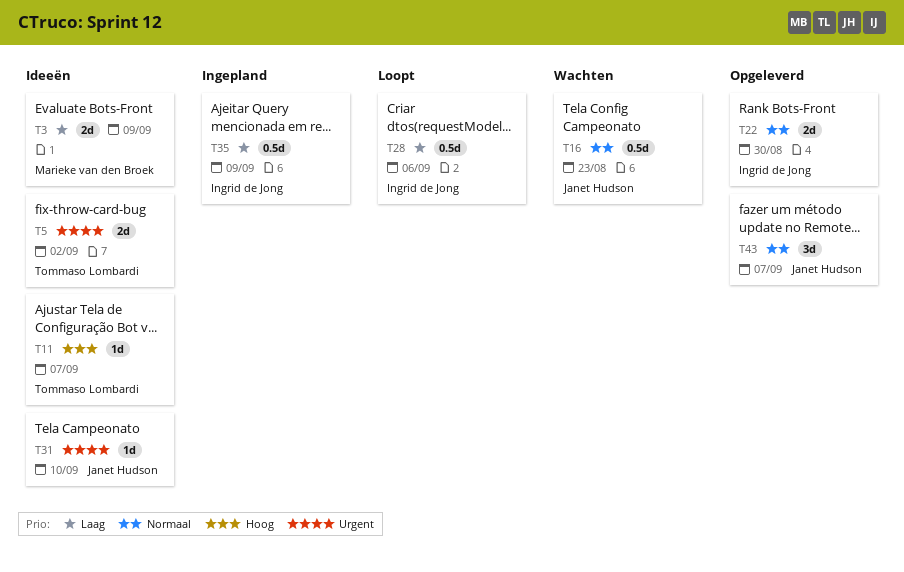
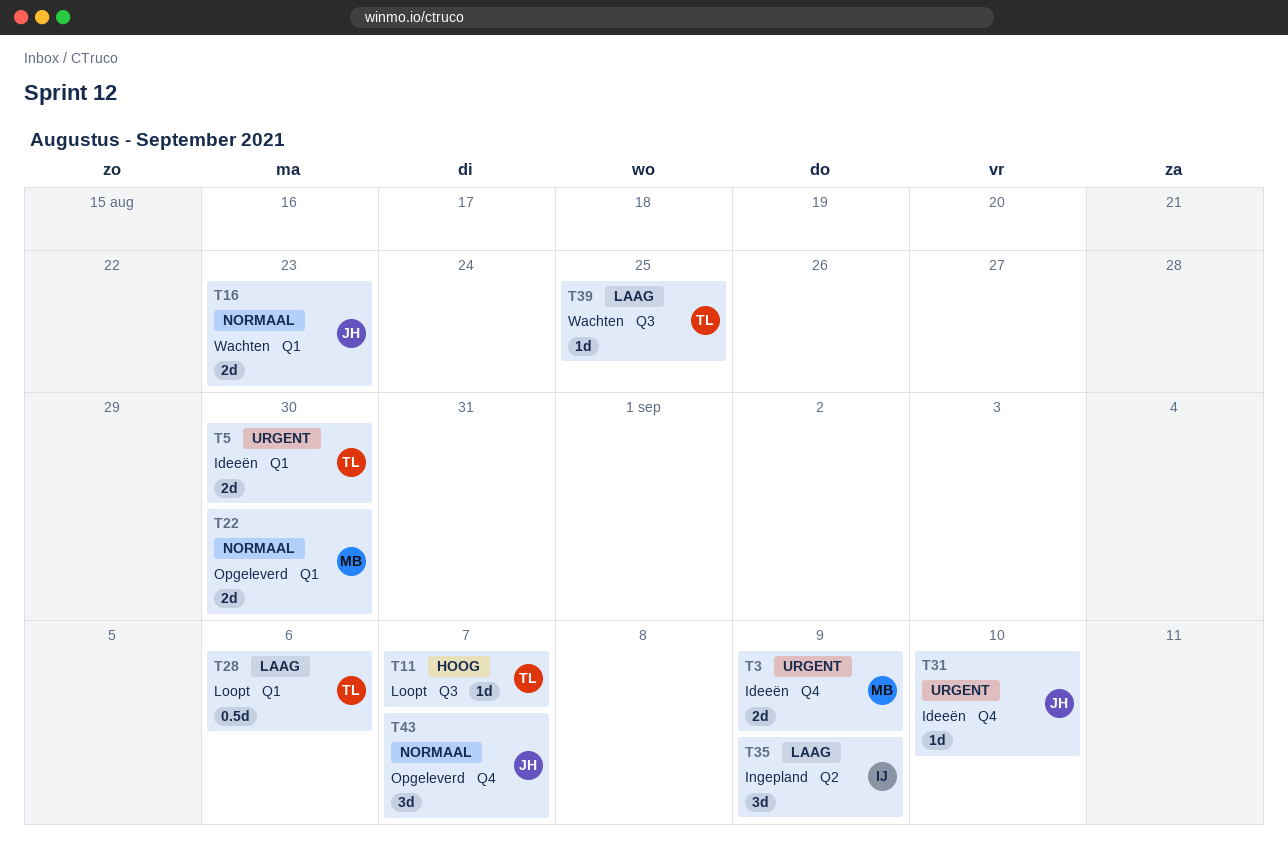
T3, priority: Laag -> Urgent
T5, due: Sep 2 -> Aug 30
T11, status: Ideeën -> Loopt
T16, estimate: 0.5d -> 2d
T22, owner: Ingrid de Jong -> Marieke van den Broek
T28, owner: Ingrid de Jong -> Tommaso Lombardi
T35, estimate: 0.5d -> 3d
T39: none -> present

